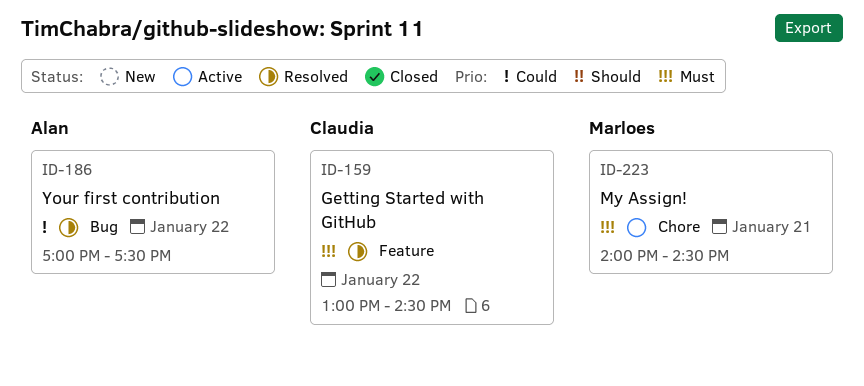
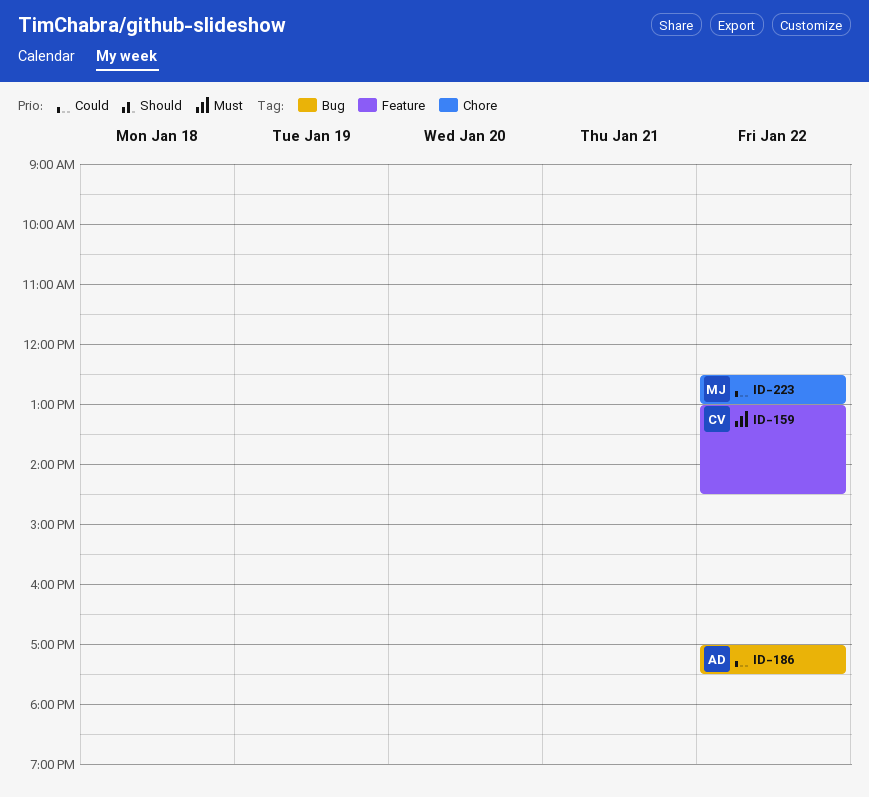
ID-223, priority: Must -> Could
ID-223, day: Jan 21 -> Jan 22
ID-223, begins: 14:00 -> 12:30
ID-223, ends: 14:30 -> 13:00

